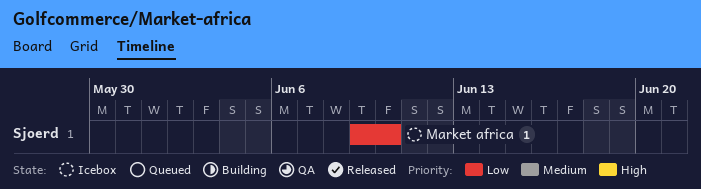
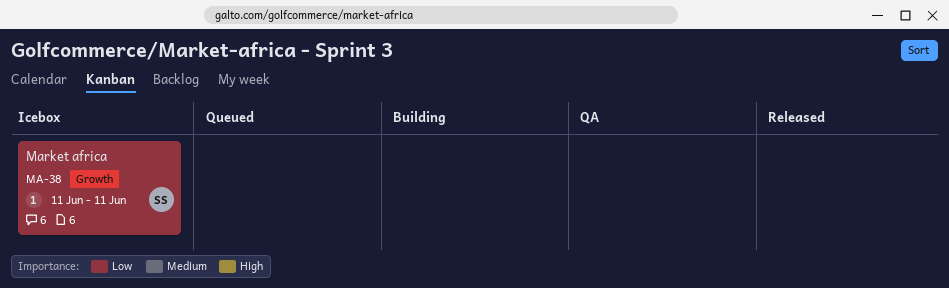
Market africa, start: Jun 9 -> Jun 11
Market africa, due: Jun 10 -> Jun 11

